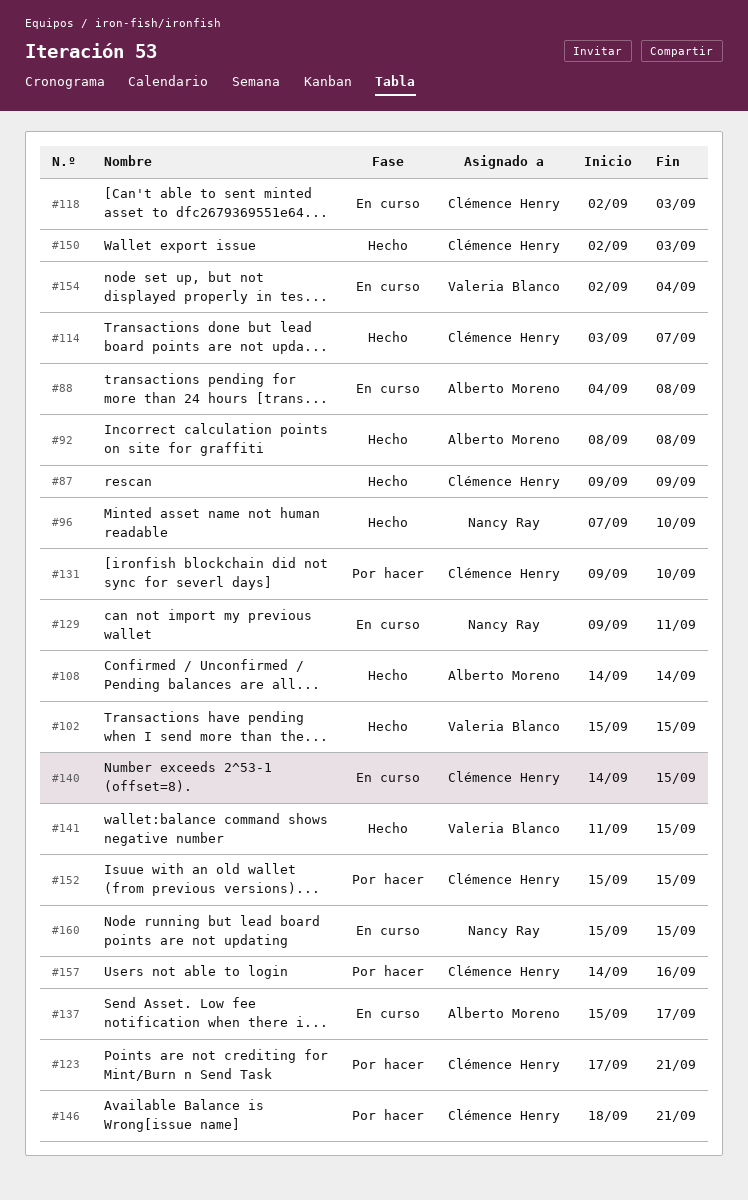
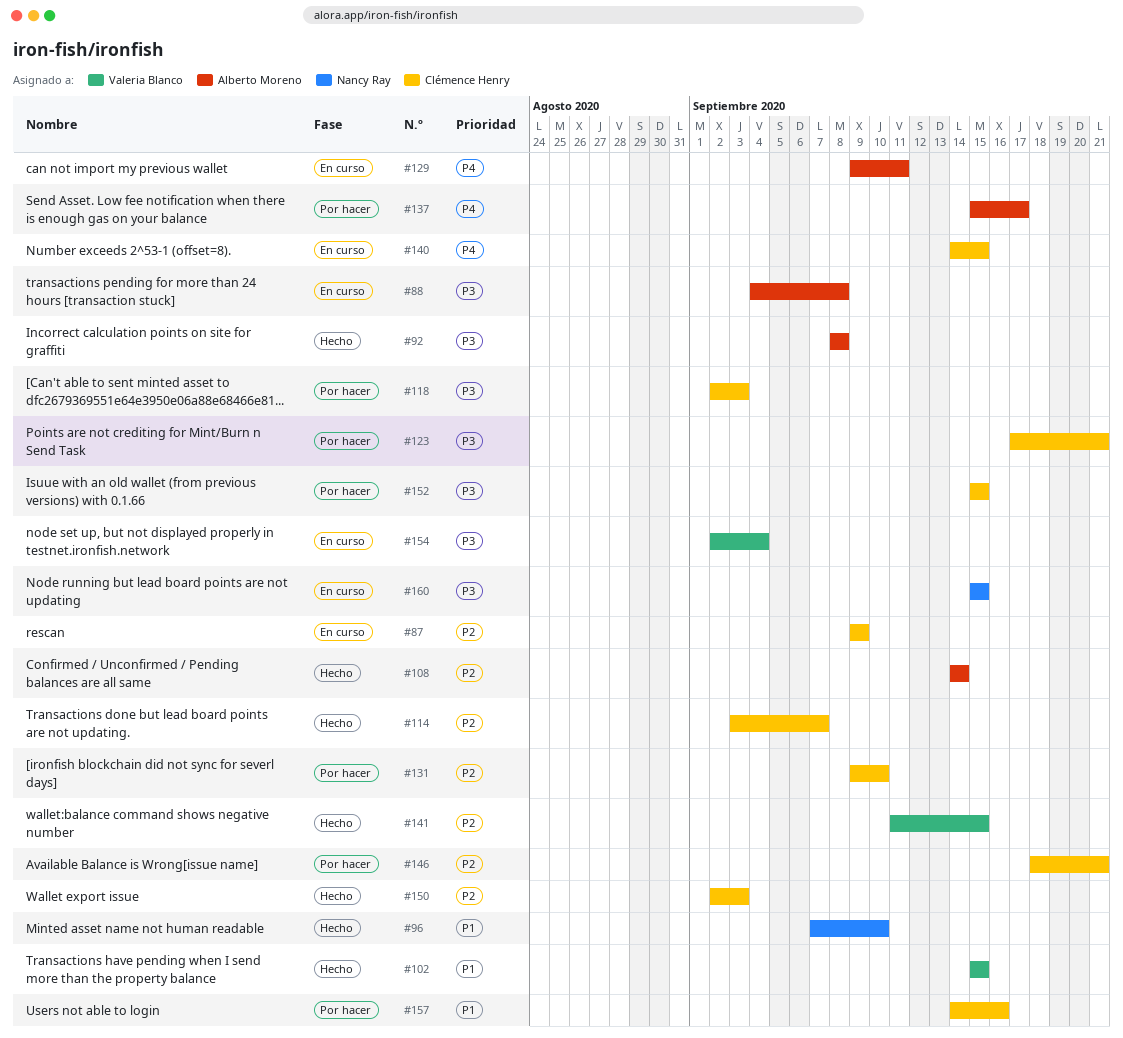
#87, status: Hecho -> En curso
#118, status: En curso -> Por hacer
#129, owner: Nancy Ray -> Alberto Moreno
#137, status: En curso -> Por hacer

